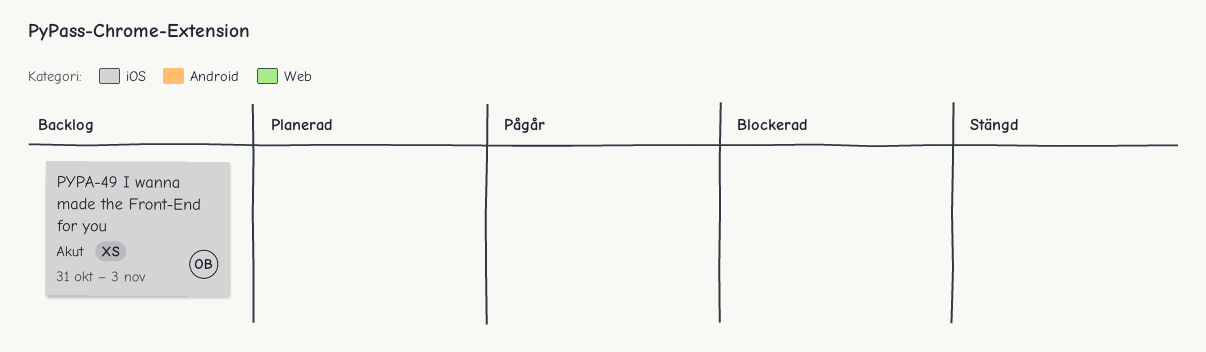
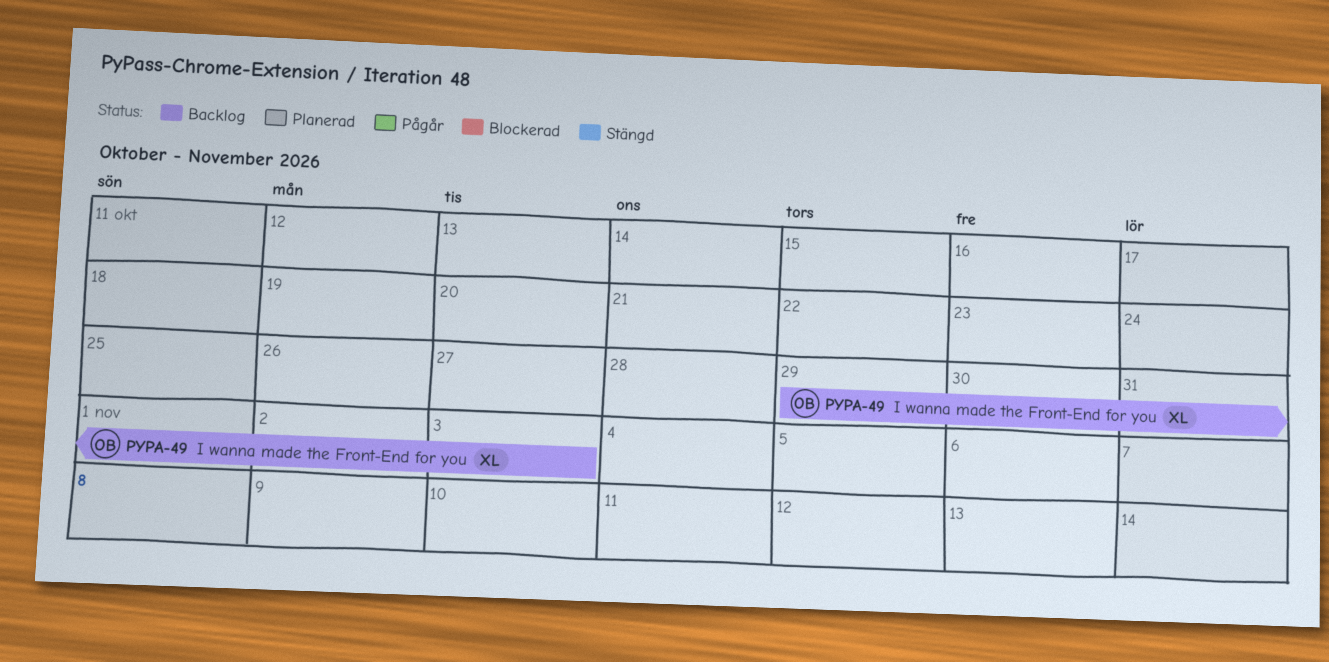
PYPA-49, estimate: XS -> XL
PYPA-49, start: Oct 31 -> Oct 29

